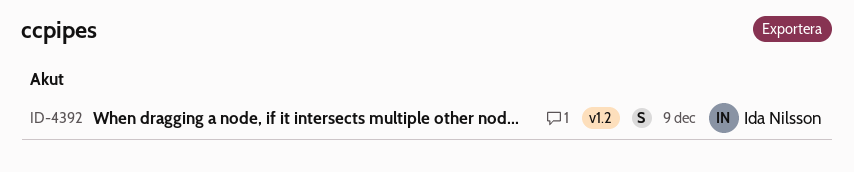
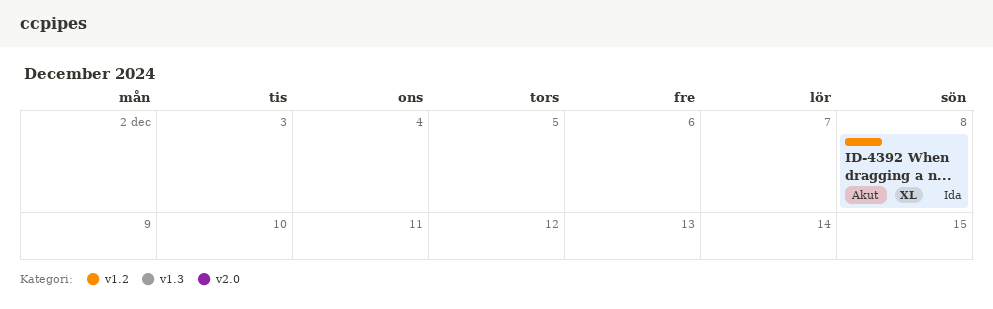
ID-4392, estimate: S -> XL
ID-4392, due: Dec 9 -> Dec 8

